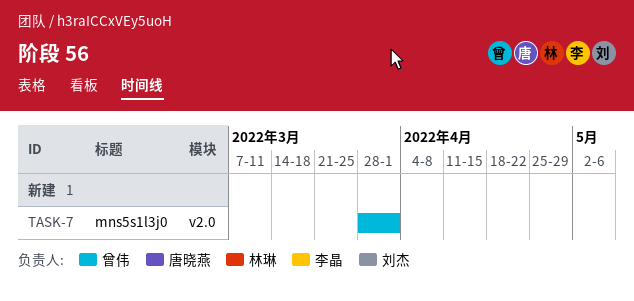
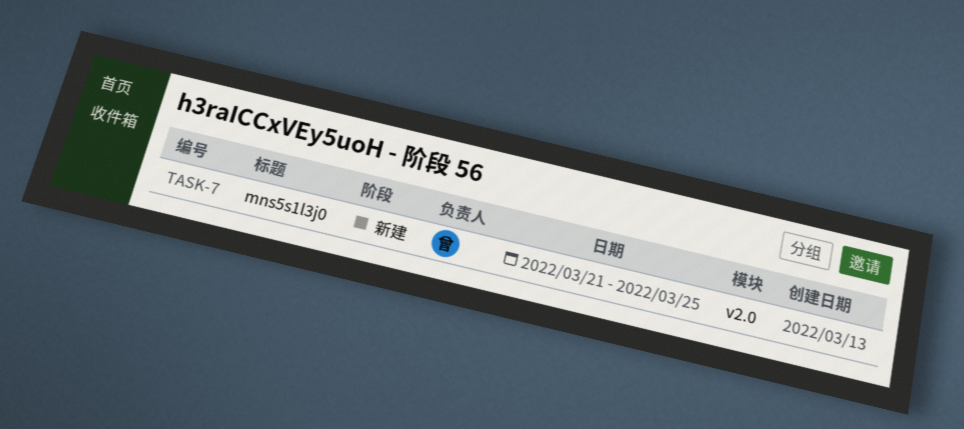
TASK-7, start: Mar 28 -> Mar 21
TASK-7, due: Apr 1 -> Mar 25

